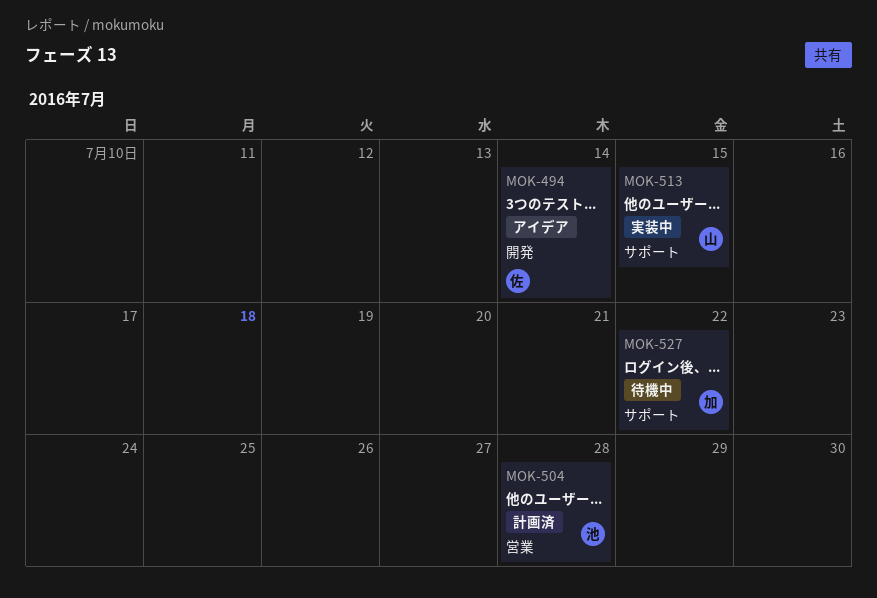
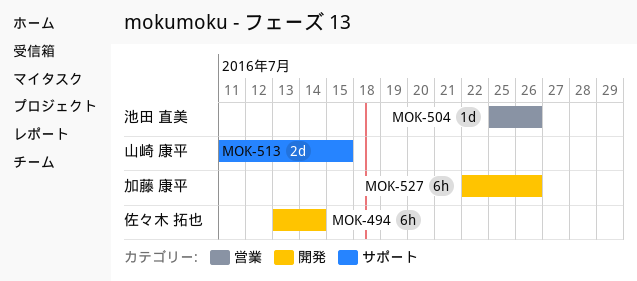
MOK-504, due: Jul 28 -> Jul 26
MOK-527, label: サポート -> 開発
MOK-527, due: Jul 22 -> Jul 26

